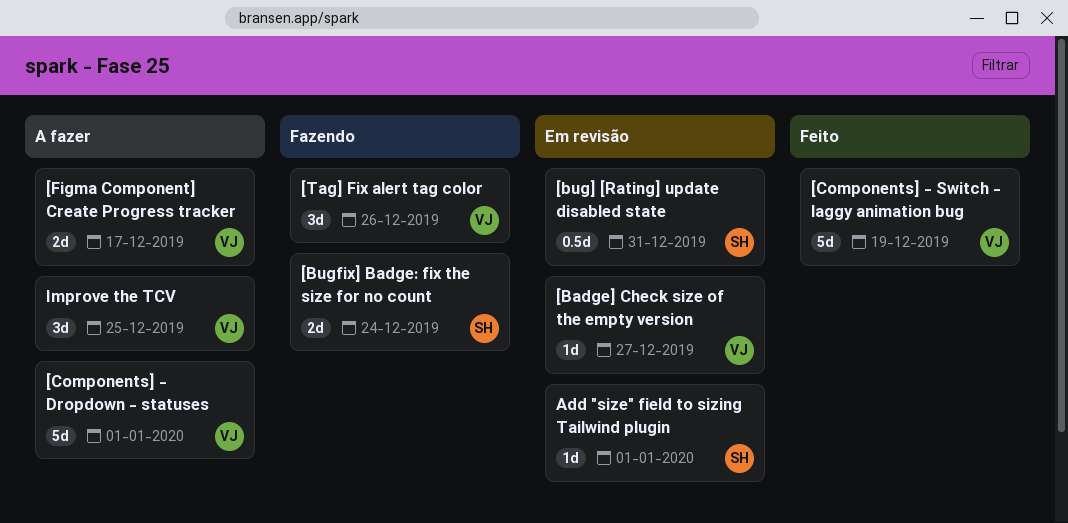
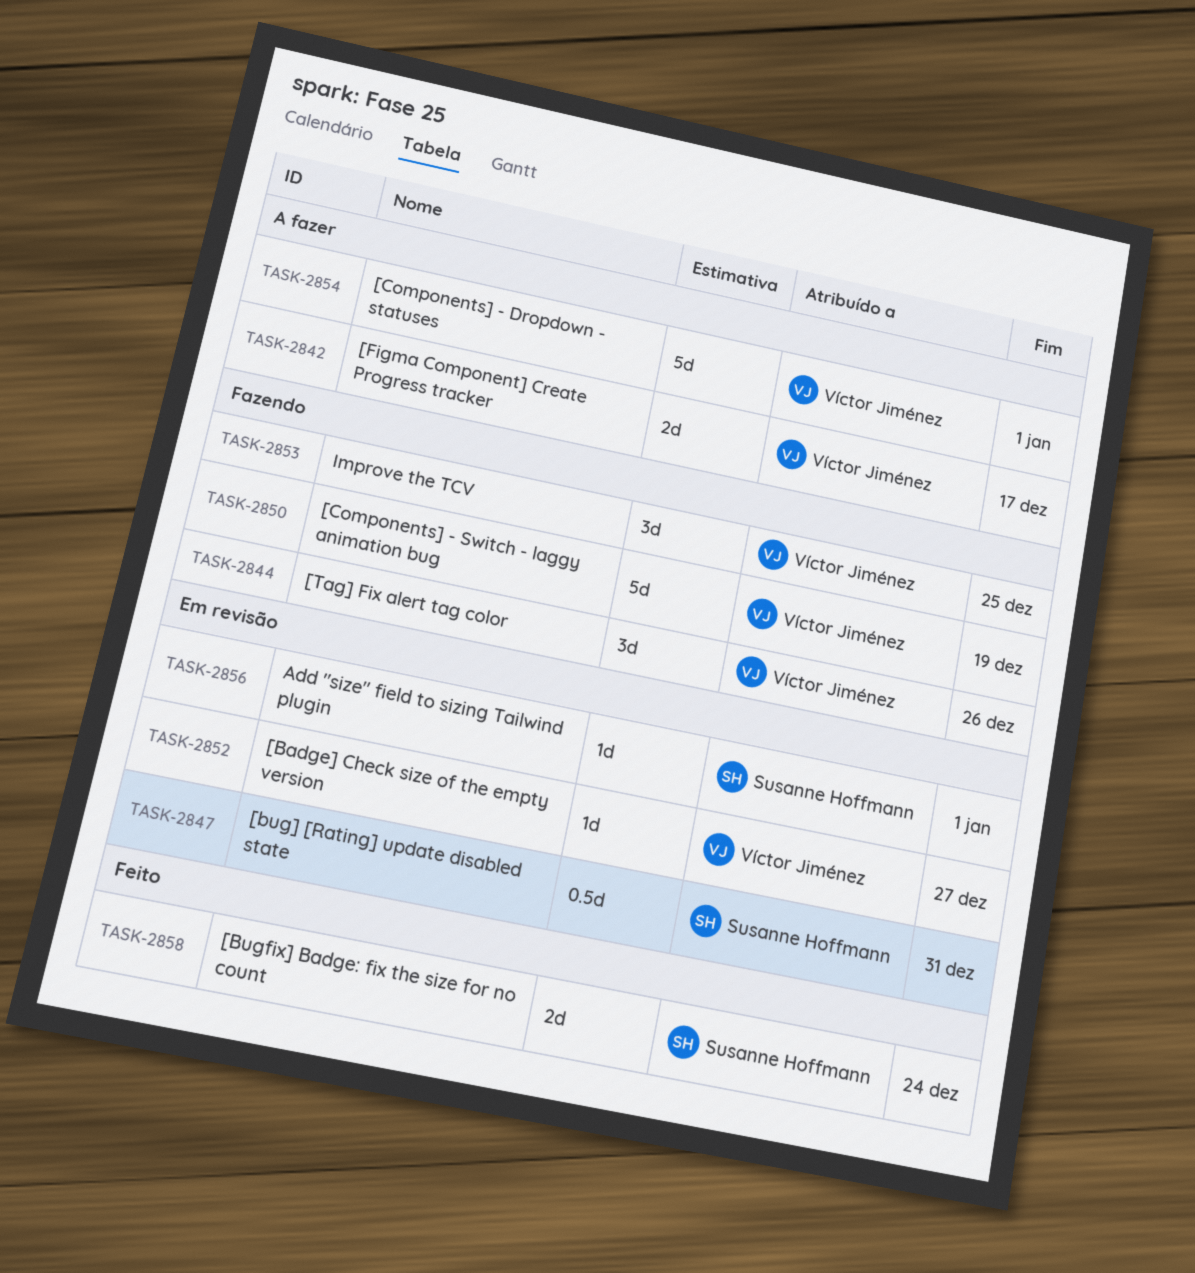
[Bugfix] Badge: fix the size for no count, status: Fazendo -> Feito
[Components] - Switch - laggy animation bug, status: Feito -> Fazendo
Improve the TCV, status: A fazer -> Fazendo

